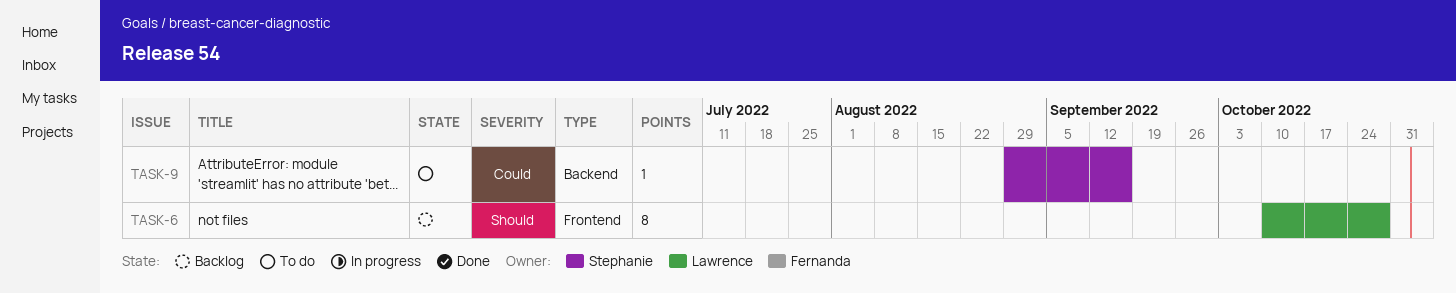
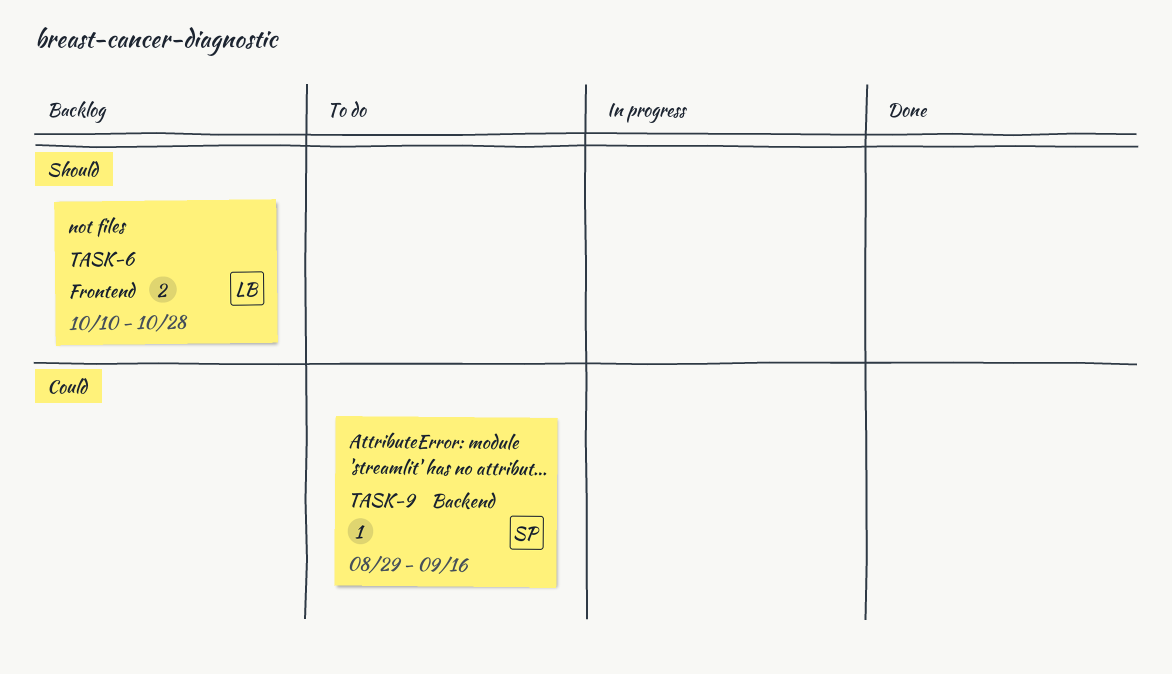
TASK-6, estimate: 8 -> 2

